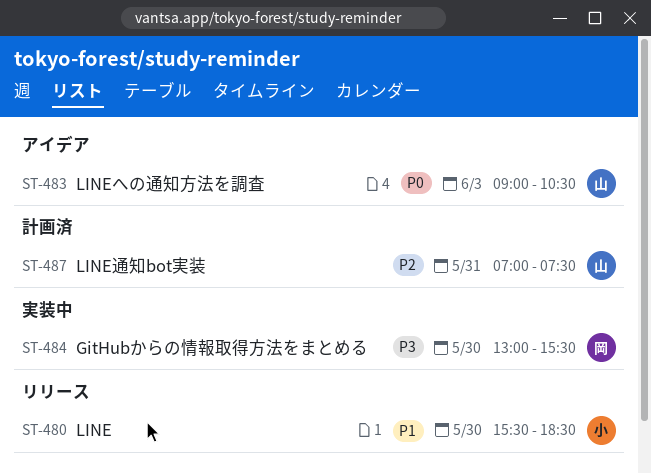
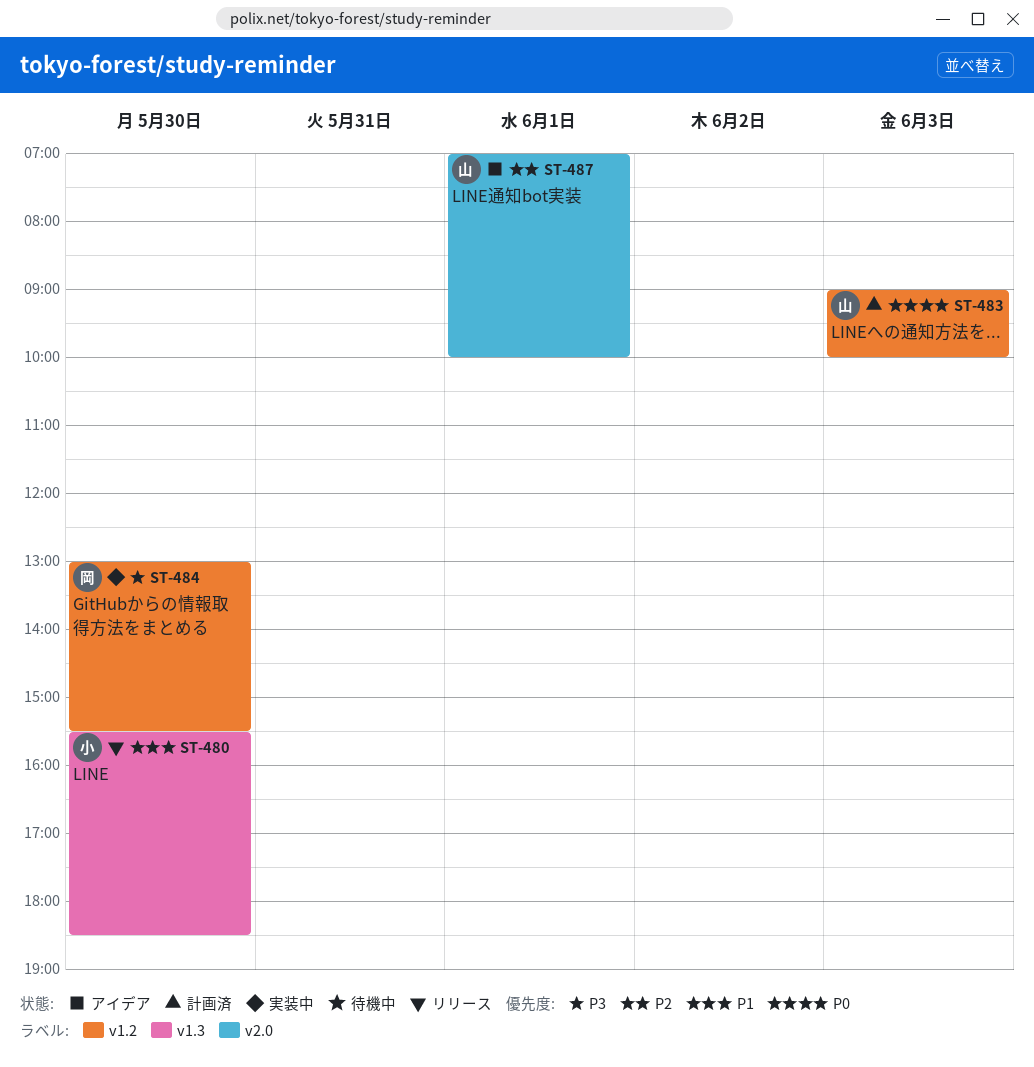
ST-483, status: アイデア -> 計画済
ST-483, ends: 10:30 -> 10:00
ST-487, status: 計画済 -> アイデア
ST-487, day: May 31 -> Jun 1
ST-487, ends: 07:30 -> 10:00

